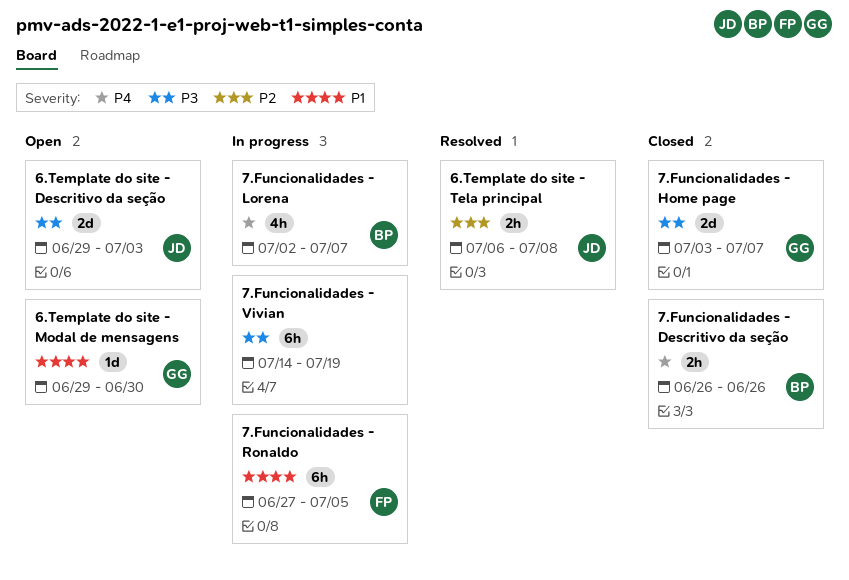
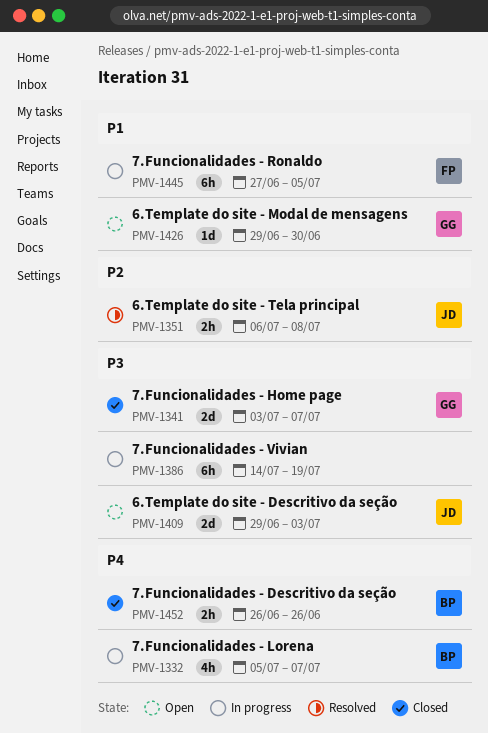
7.Funcionalidades - Lorena, start: Jul 2 -> Jul 5

